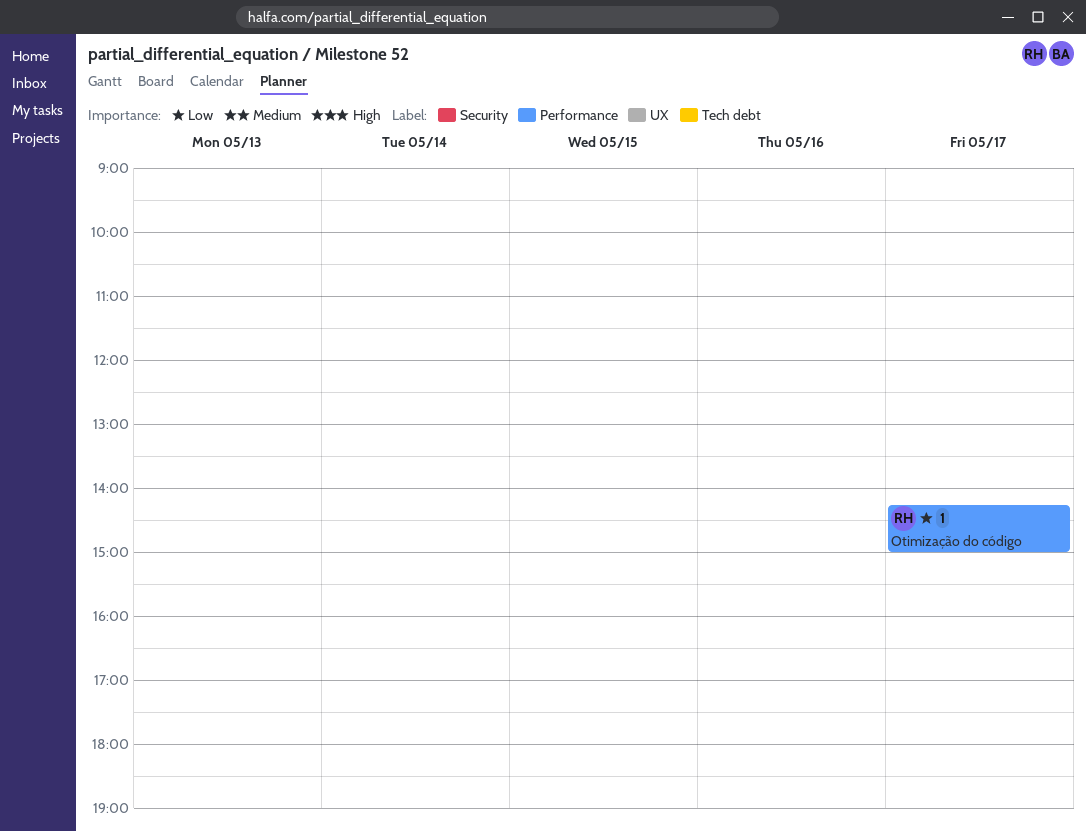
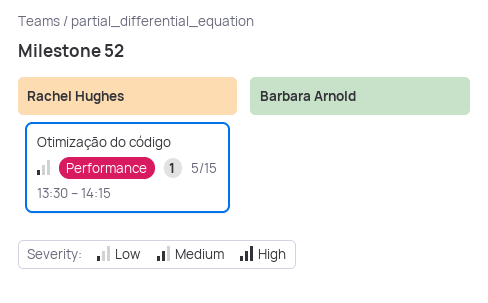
Otimização do código, day: May 17 -> May 15
Otimização do código, begins: 14:15 -> 13:30
Otimização do código, ends: 15:00 -> 14:15

